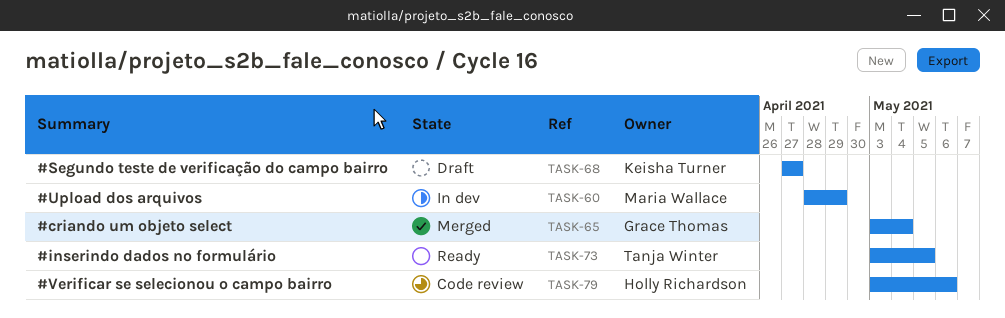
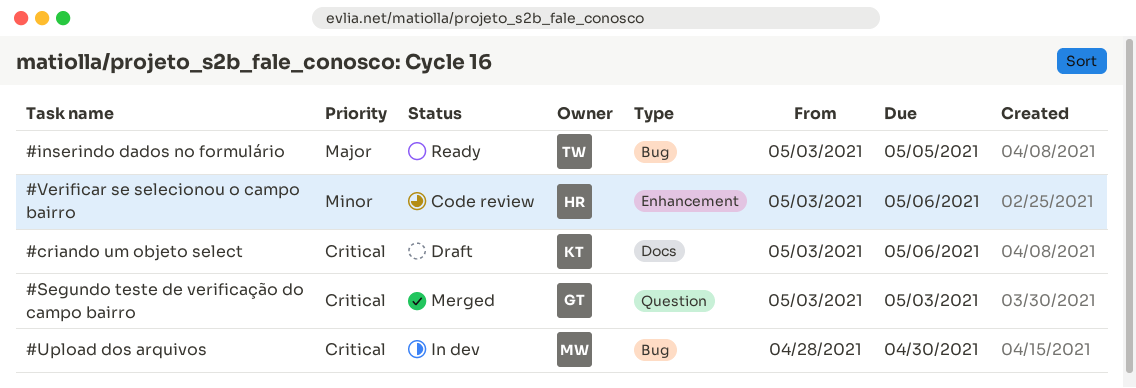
#criando um objeto select, status: Merged -> Draft
#criando um objeto select, owner: Grace Thomas -> Keisha Turner
#criando um objeto select, due: May 4 -> May 6
#Segundo teste de verificação do campo bairro, status: Draft -> Merged
#Segundo teste de verificação do campo bairro, owner: Keisha Turner -> Grace Thomas
#Segundo teste de verificação do campo bairro, start: Apr 27 -> May 3
#Segundo teste de verificação do campo bairro, due: Apr 27 -> May 3
#Upload dos arquivos, due: Apr 29 -> Apr 30

